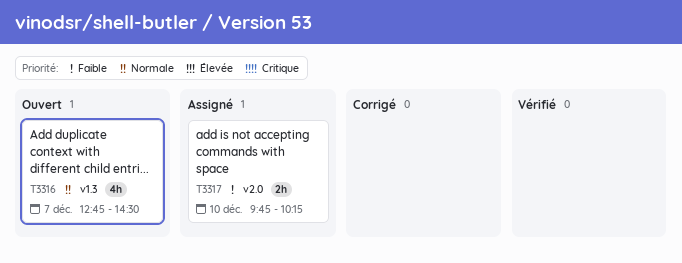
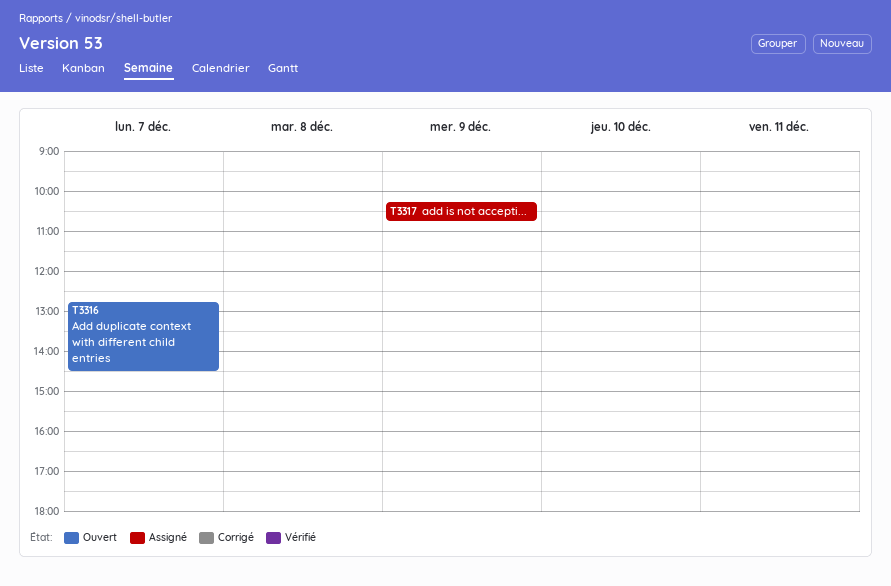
T3317, day: Dec 10 -> Dec 9
T3317, begins: 09:45 -> 10:15
T3317, ends: 10:15 -> 10:45

